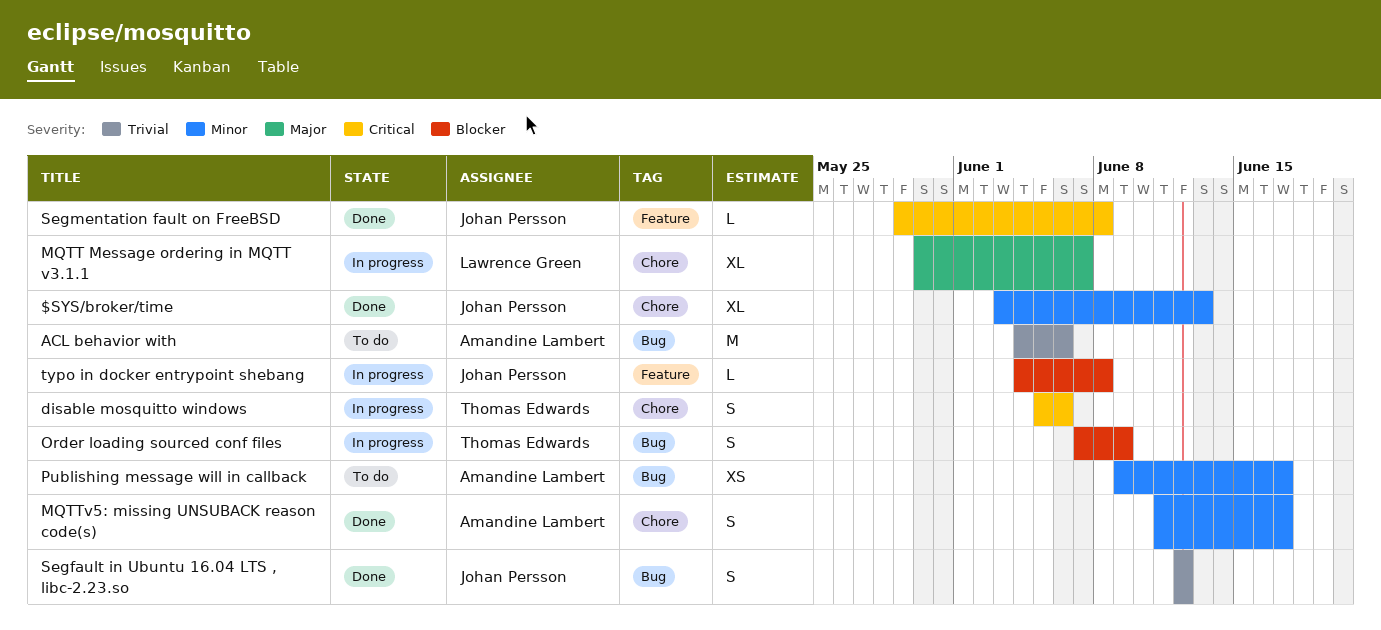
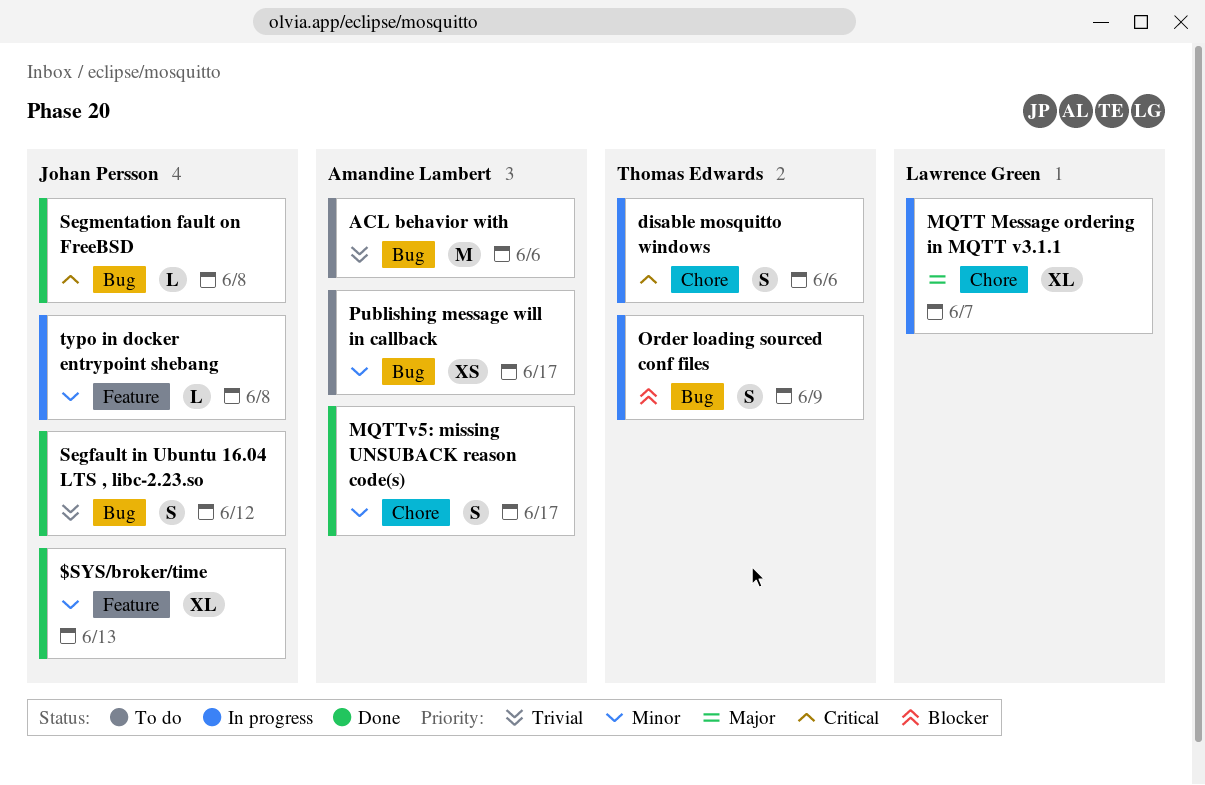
$SYS/broker/time, label: Chore -> Feature
Segmentation fault on FreeBSD, label: Feature -> Bug
typo in docker entrypoint shebang, priority: Blocker -> Minor

